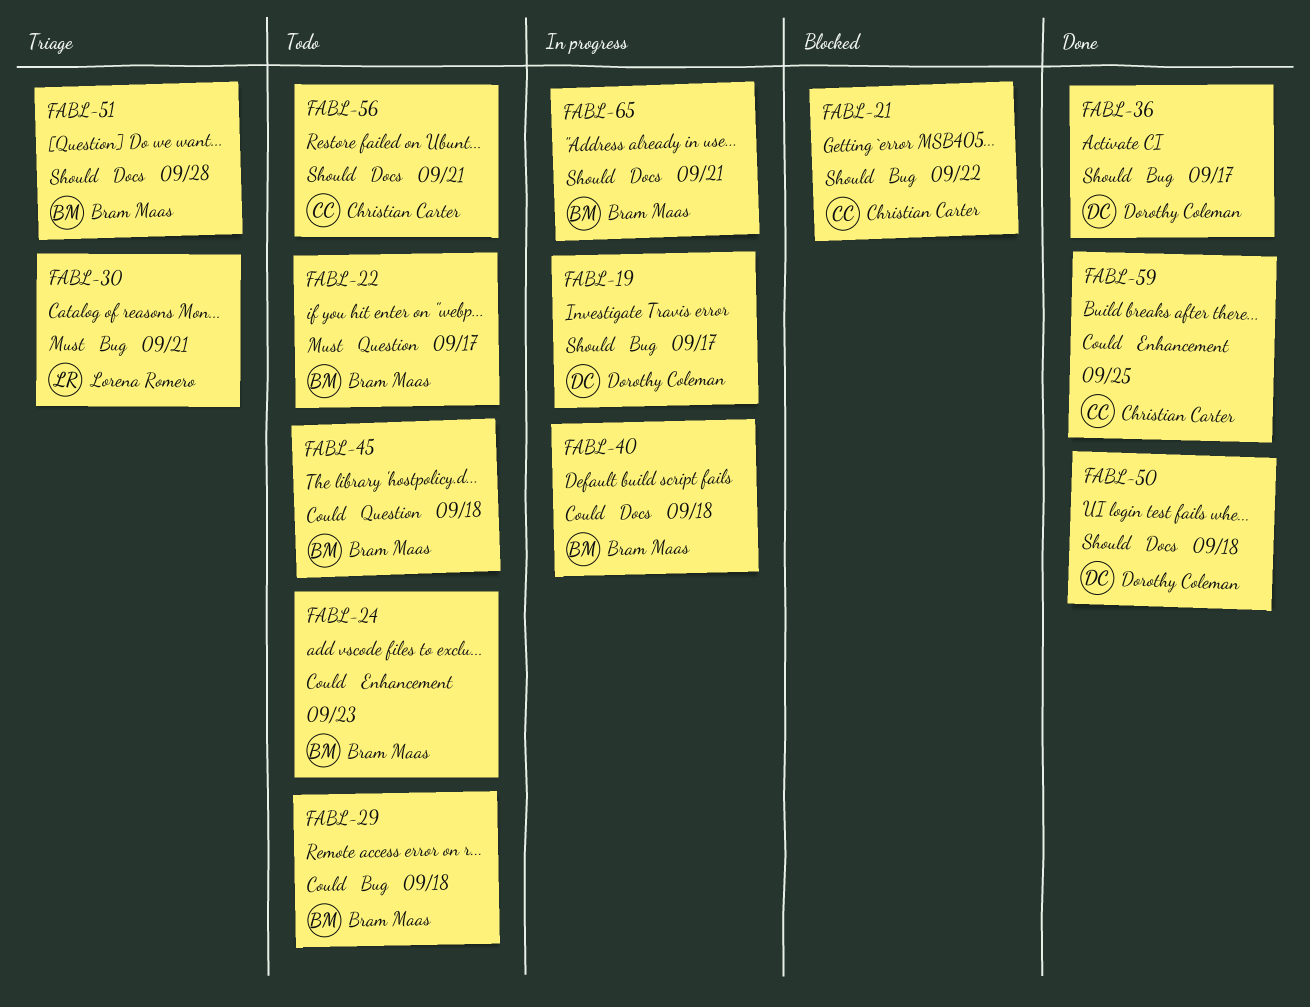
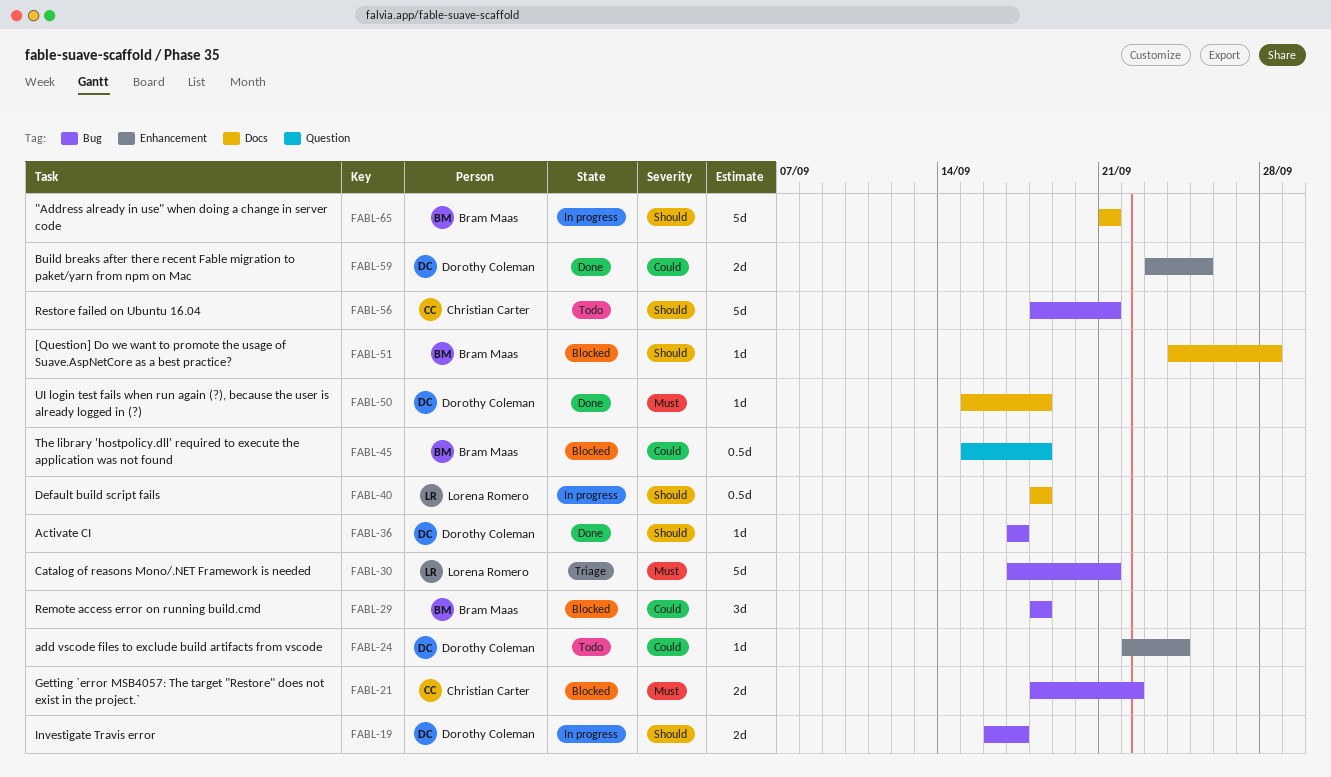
FABL-21, priority: Should -> Must
FABL-22: present -> none
FABL-24, owner: Bram Maas -> Dorothy Coleman
FABL-24, due: Sep 23 -> Sep 24
FABL-29, status: Todo -> Blocked
FABL-40, owner: Bram Maas -> Lorena Romero
FABL-40, priority: Could -> Should
FABL-45, status: Todo -> Blocked
FABL-50, priority: Should -> Must
FABL-51, status: Triage -> Blocked
FABL-56, label: Docs -> Bug
FABL-59, owner: Christian Carter -> Dorothy Coleman

